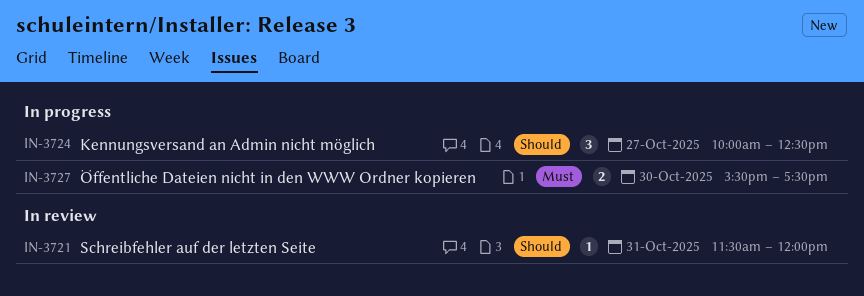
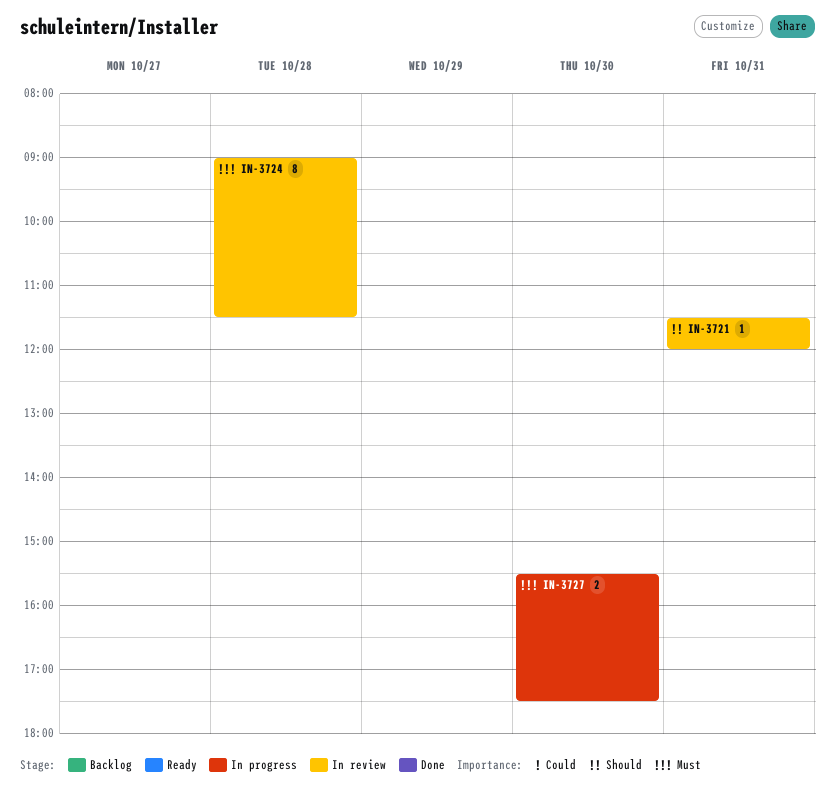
IN-3724, status: In progress -> In review
IN-3724, priority: Should -> Must
IN-3724, estimate: 3 -> 8
IN-3724, day: Oct 27 -> Oct 28
IN-3724, begins: 10:00 -> 09:00
IN-3724, ends: 12:30 -> 11:30

